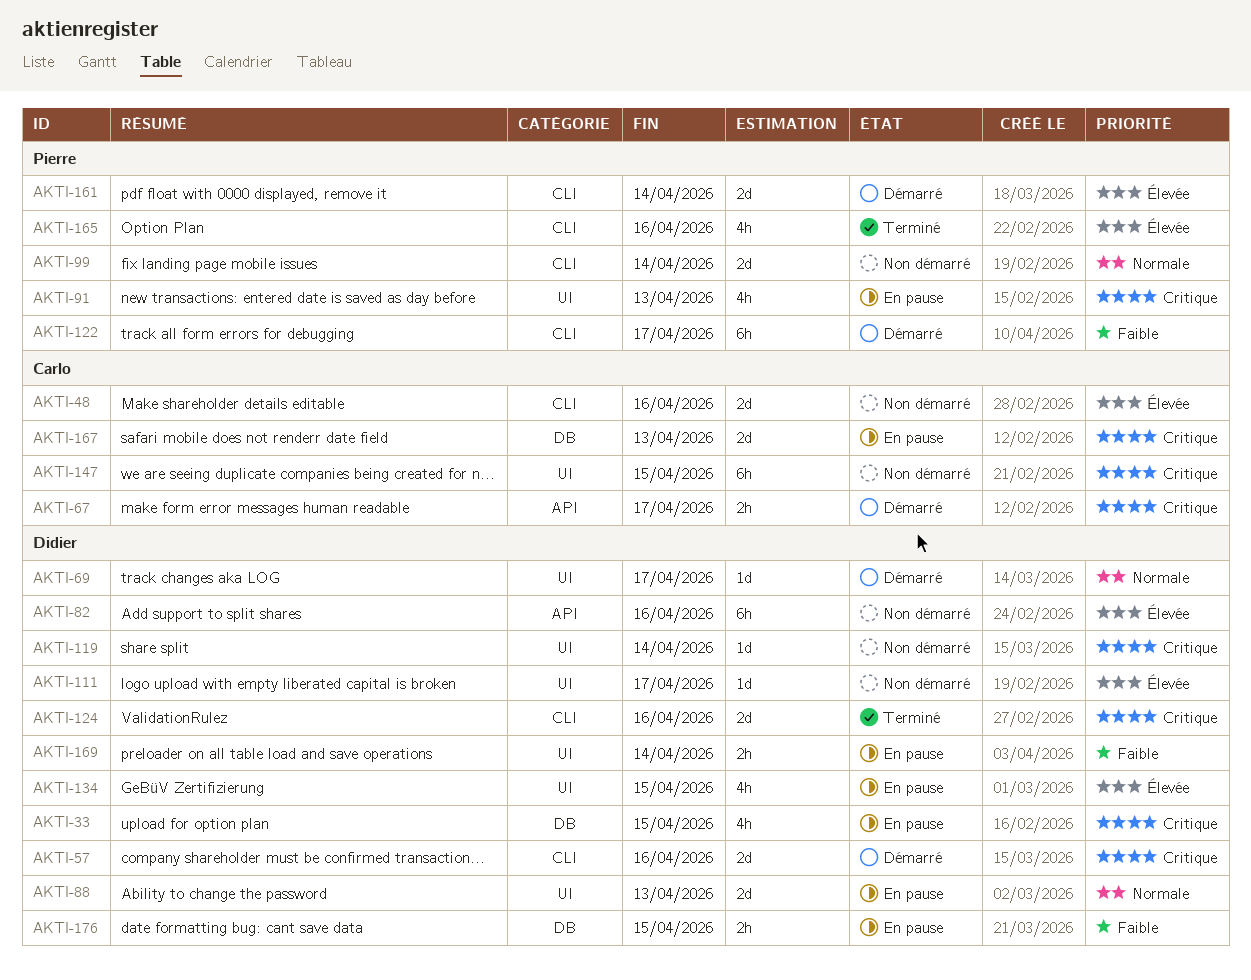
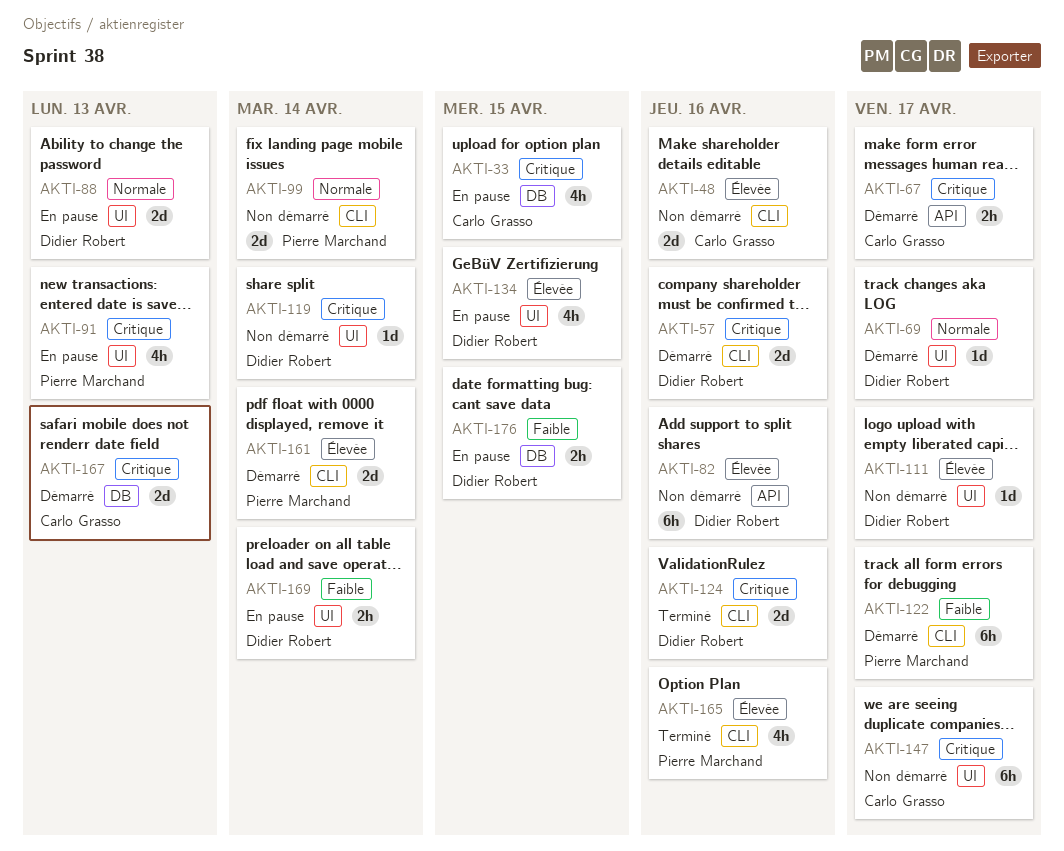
AKTI-33, owner: Didier Robert -> Carlo Grasso
AKTI-147, due: Apr 15 -> Apr 17
AKTI-167, status: En pause -> Démarré

